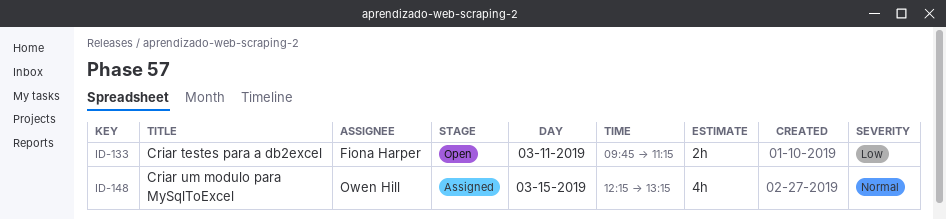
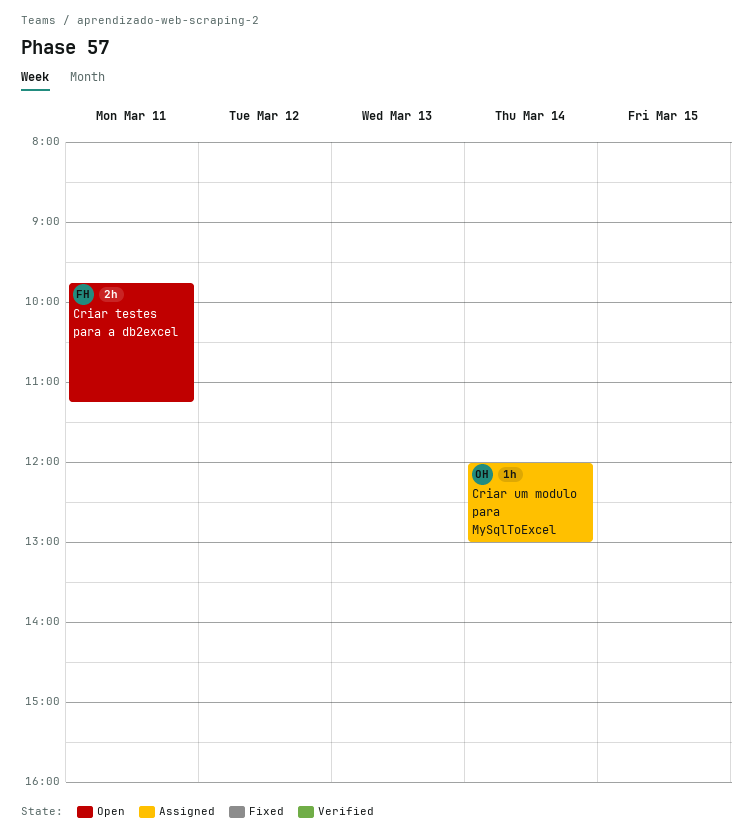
Criar um modulo para MySqlToExcel, estimate: 4h -> 1h
Criar um modulo para MySqlToExcel, day: Mar 15 -> Mar 14
Criar um modulo para MySqlToExcel, begins: 12:15 -> 12:00
Criar um modulo para MySqlToExcel, ends: 13:15 -> 13:00

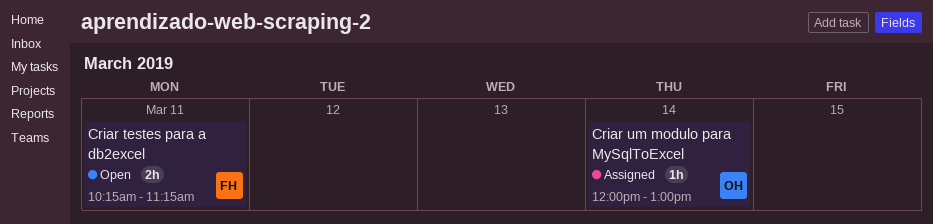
Criar testes para a db2excel, begins: 09:45 -> 10:15

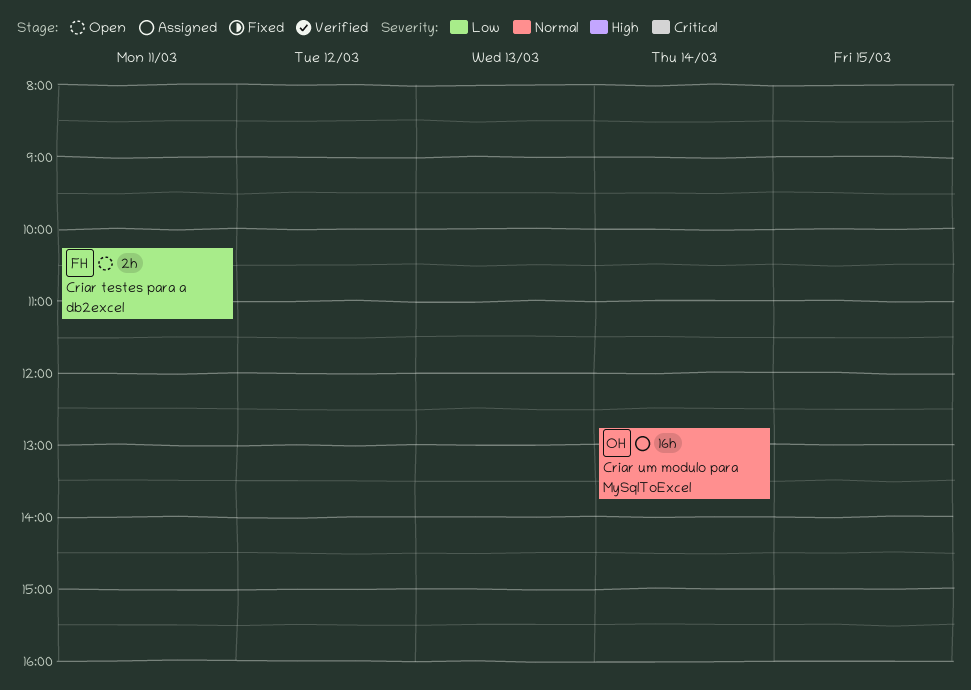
Criar um modulo para MySqlToExcel, estimate: 1h -> 16h
Criar um modulo para MySqlToExcel, begins: 12:00 -> 12:45
Criar um modulo para MySqlToExcel, ends: 13:00 -> 13:45

